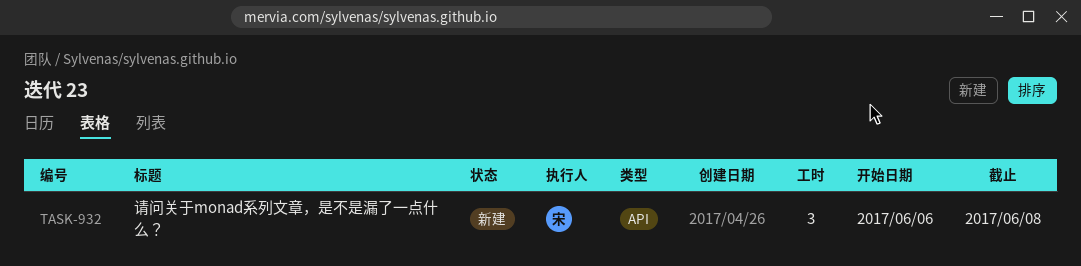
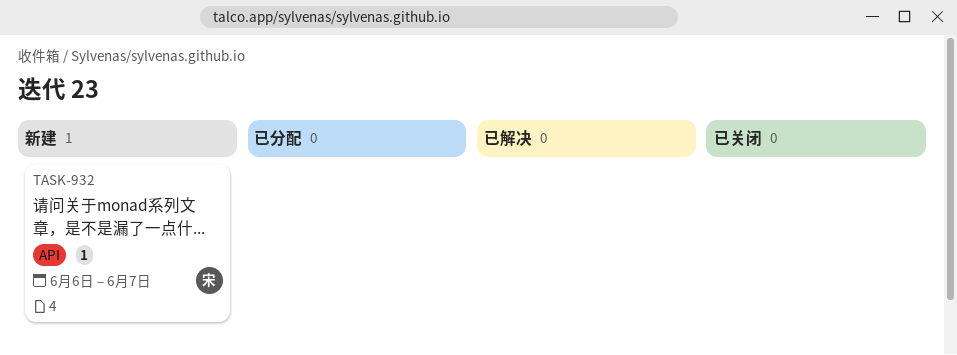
TASK-932, estimate: 3 -> 1
TASK-932, due: Jun 8 -> Jun 7

